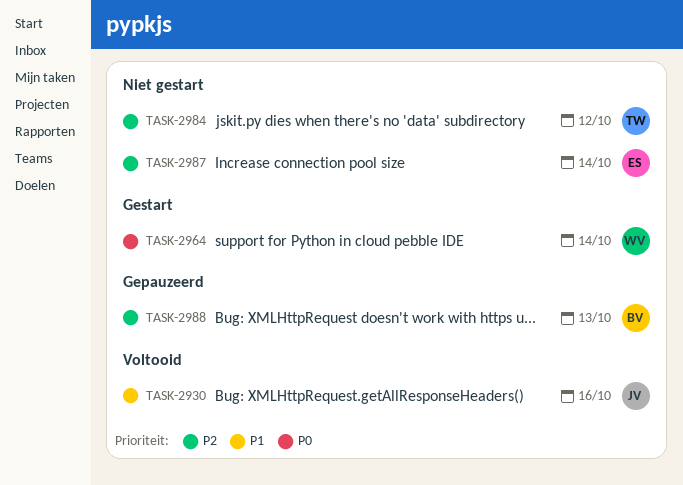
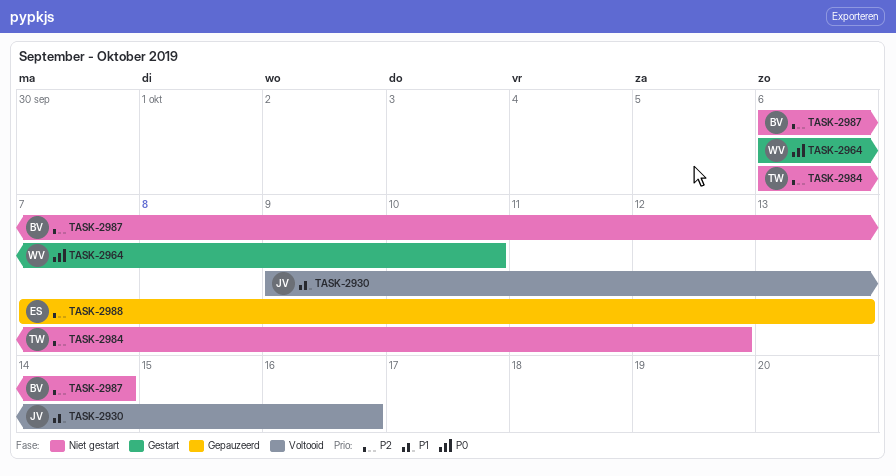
TASK-2964, due: Oct 14 -> Oct 10
TASK-2987, owner: ES -> BV
TASK-2988, owner: BV -> ES

